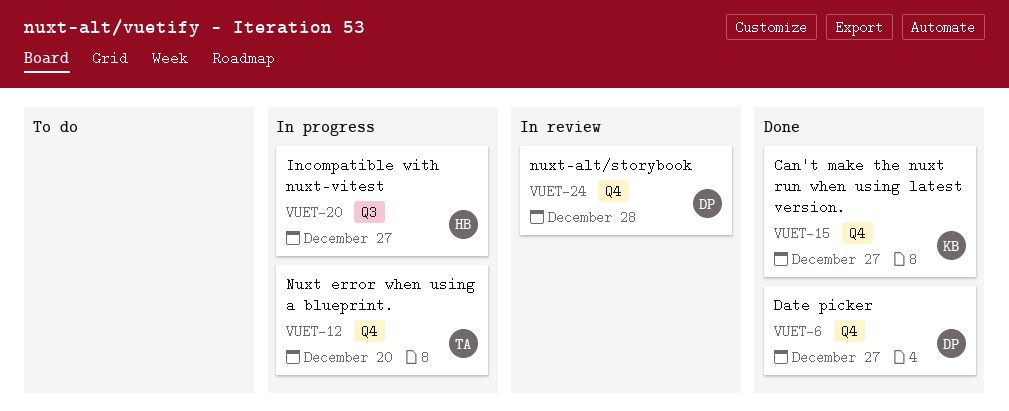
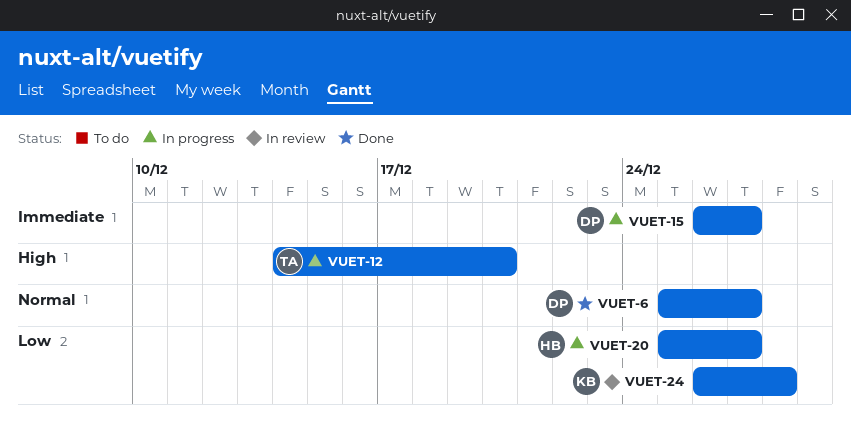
VUET-15, status: Done -> In progress
VUET-15, owner: KB -> DP
VUET-24, owner: DP -> KB

